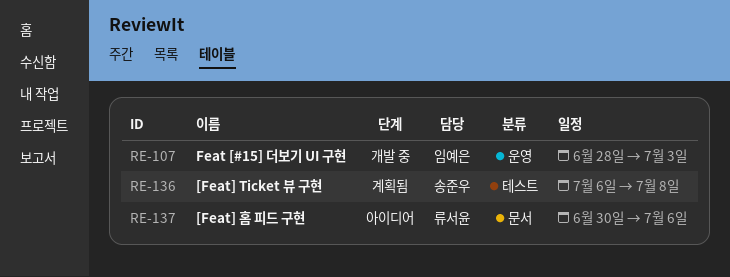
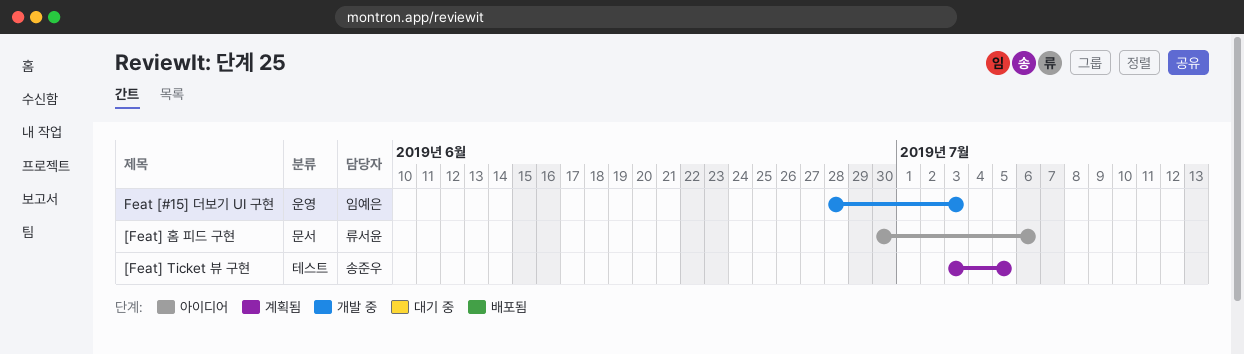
[Feat] Ticket 뷰 구현, start: Jul 6 -> Jul 3
[Feat] Ticket 뷰 구현, due: Jul 8 -> Jul 5

